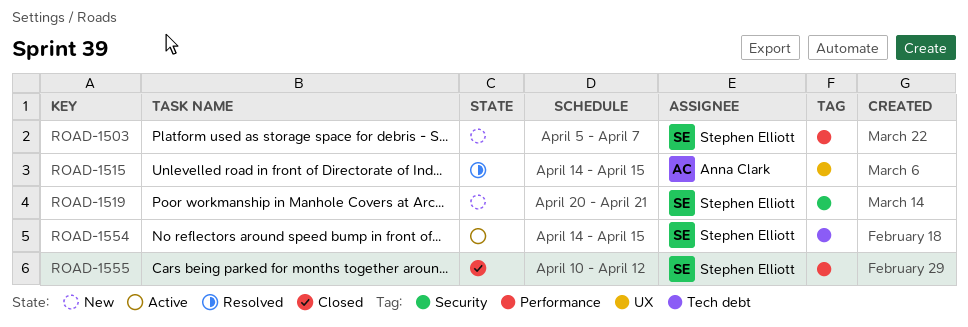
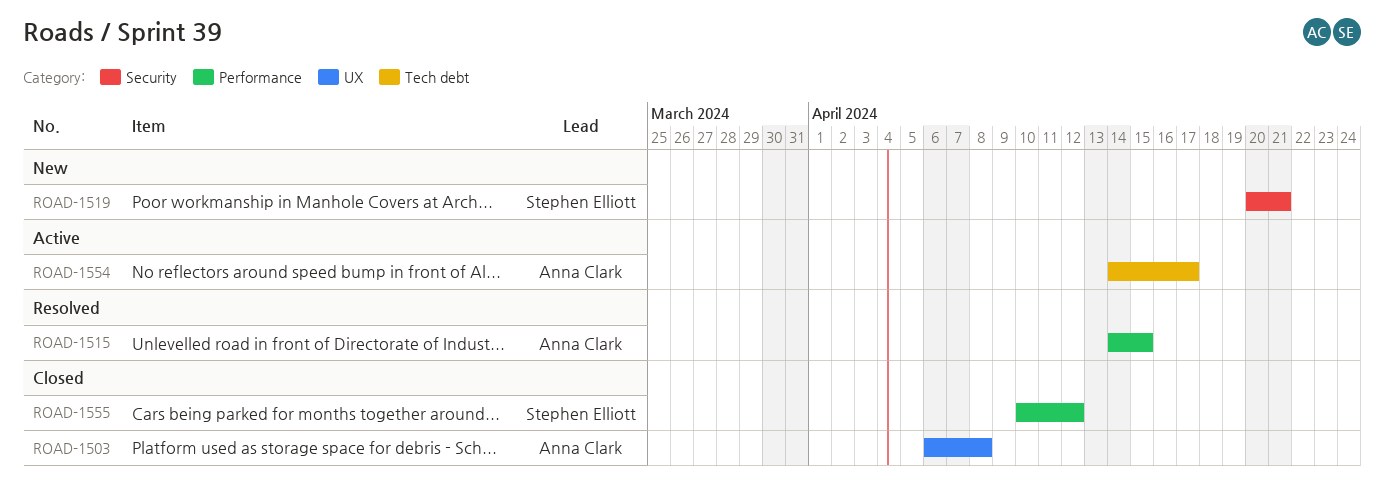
ROAD-1503, status: New -> Closed
ROAD-1503, owner: Stephen Elliott -> Anna Clark
ROAD-1503, label: Performance -> UX
ROAD-1503, start: Apr 5 -> Apr 6
ROAD-1503, due: Apr 7 -> Apr 8
ROAD-1515, label: UX -> Performance
ROAD-1554, owner: Stephen Elliott -> Anna Clark
ROAD-1554, due: Apr 15 -> Apr 17

